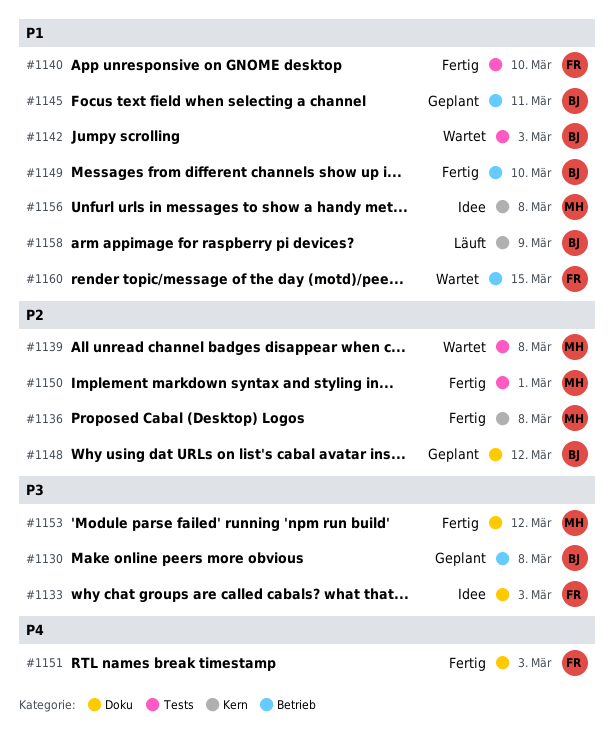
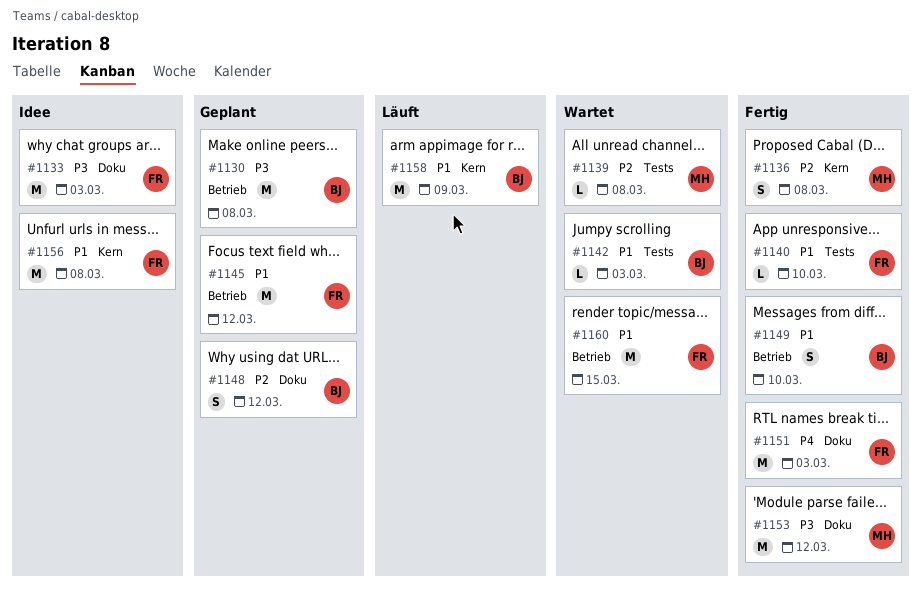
#1145, owner: BJ -> FR
#1145, due: Mar 11 -> Mar 12
#1150: present -> none
#1156, owner: MH -> FR

